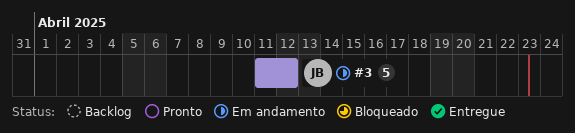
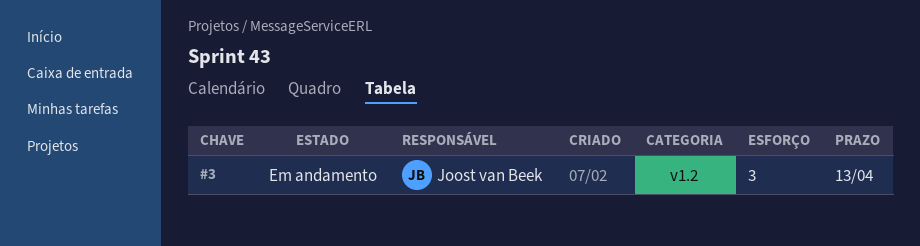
#3, estimate: 5 -> 3
#3, due: Apr 12 -> Apr 13

